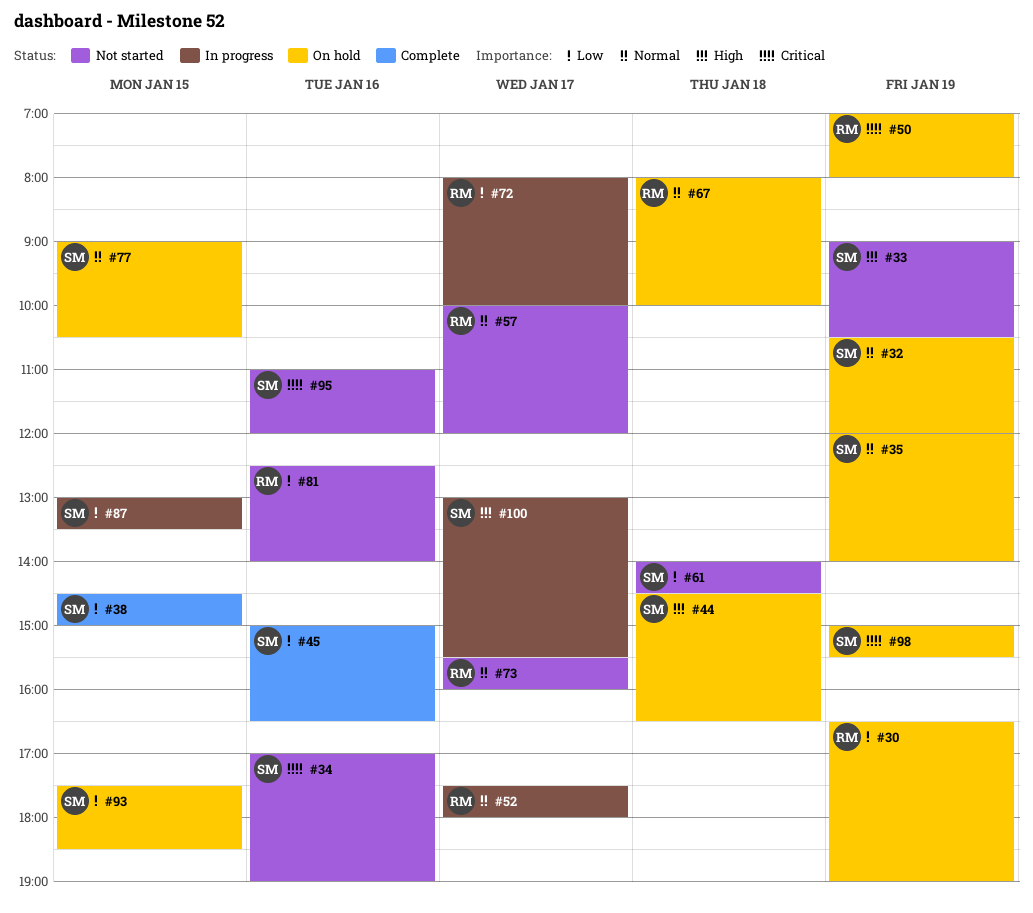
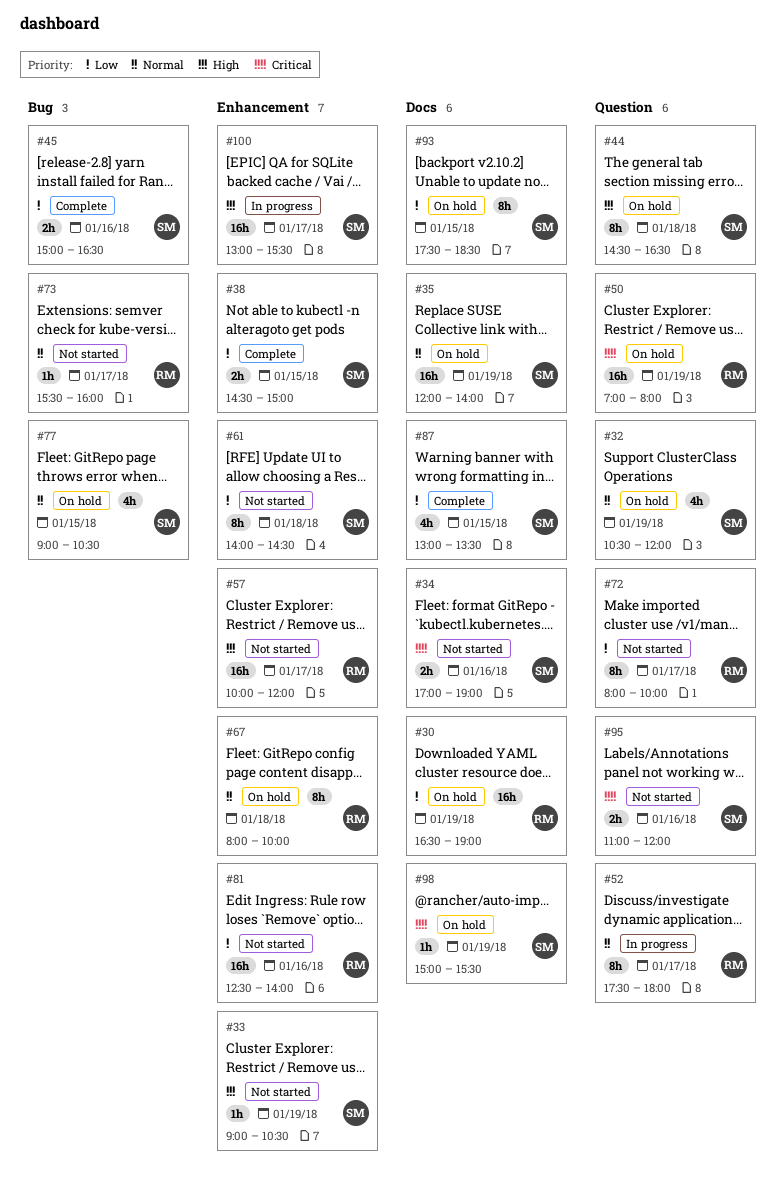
#57, priority: Normal -> High
#72, status: In progress -> Not started
#87, status: In progress -> Complete

